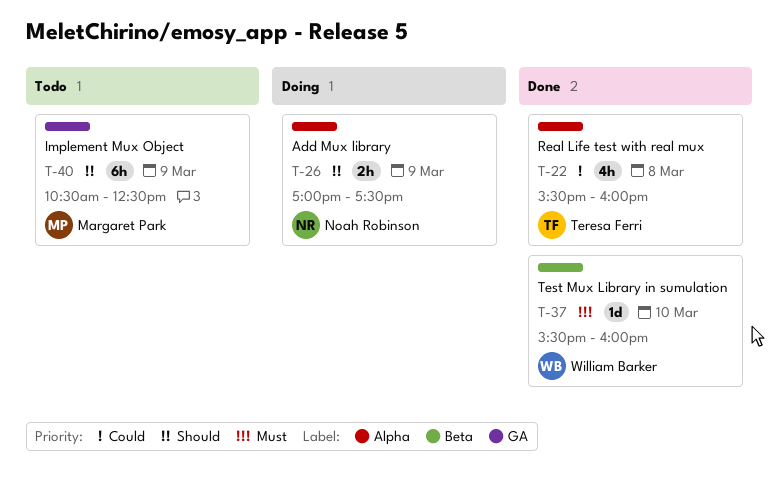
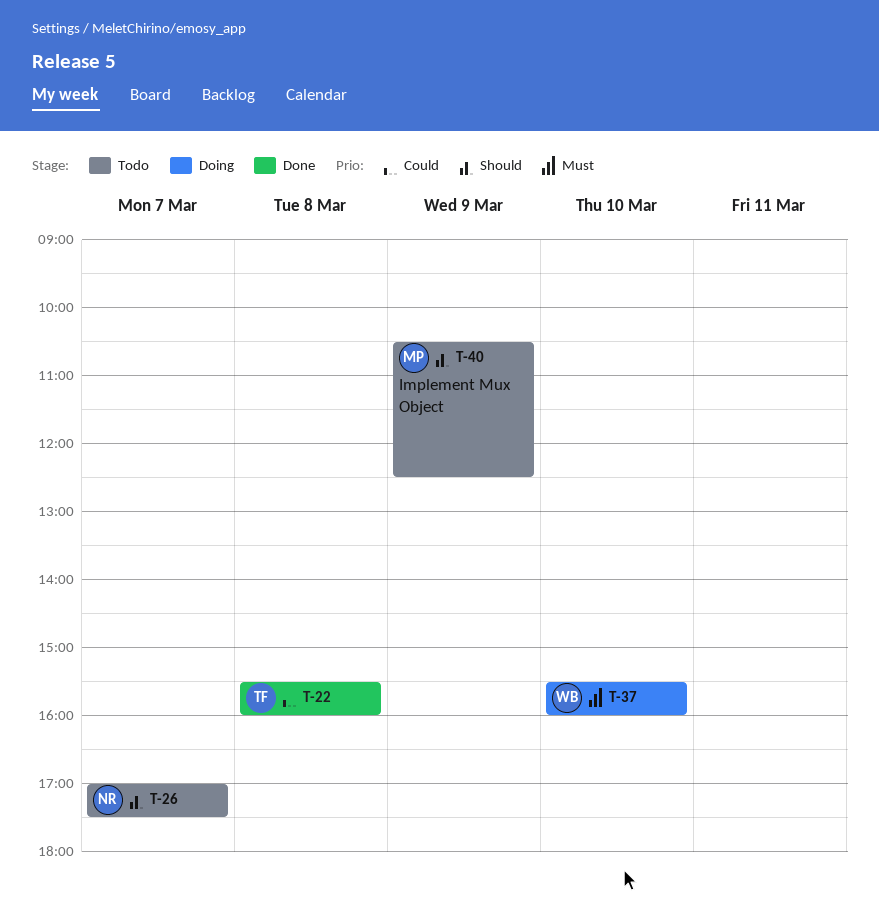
T-26, status: Doing -> Todo
T-26, day: Mar 9 -> Mar 7
T-37, status: Done -> Doing

